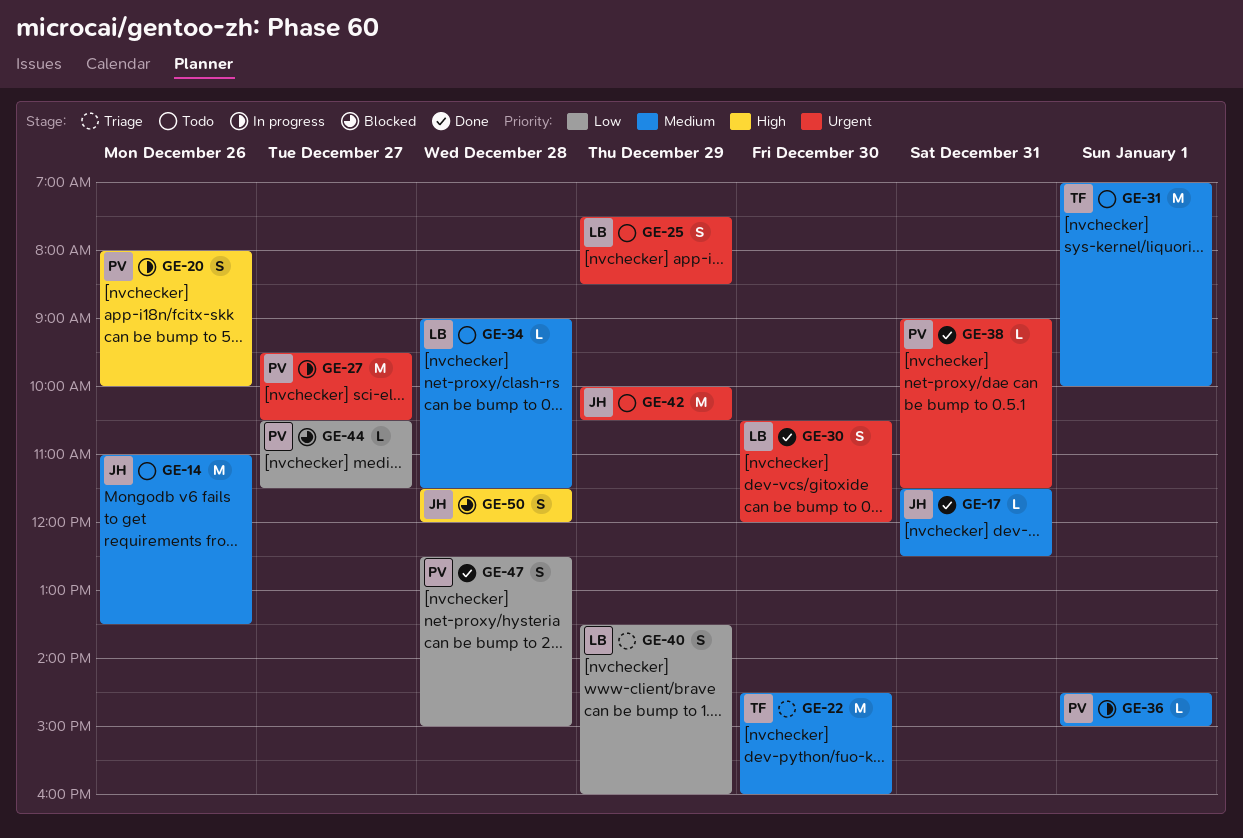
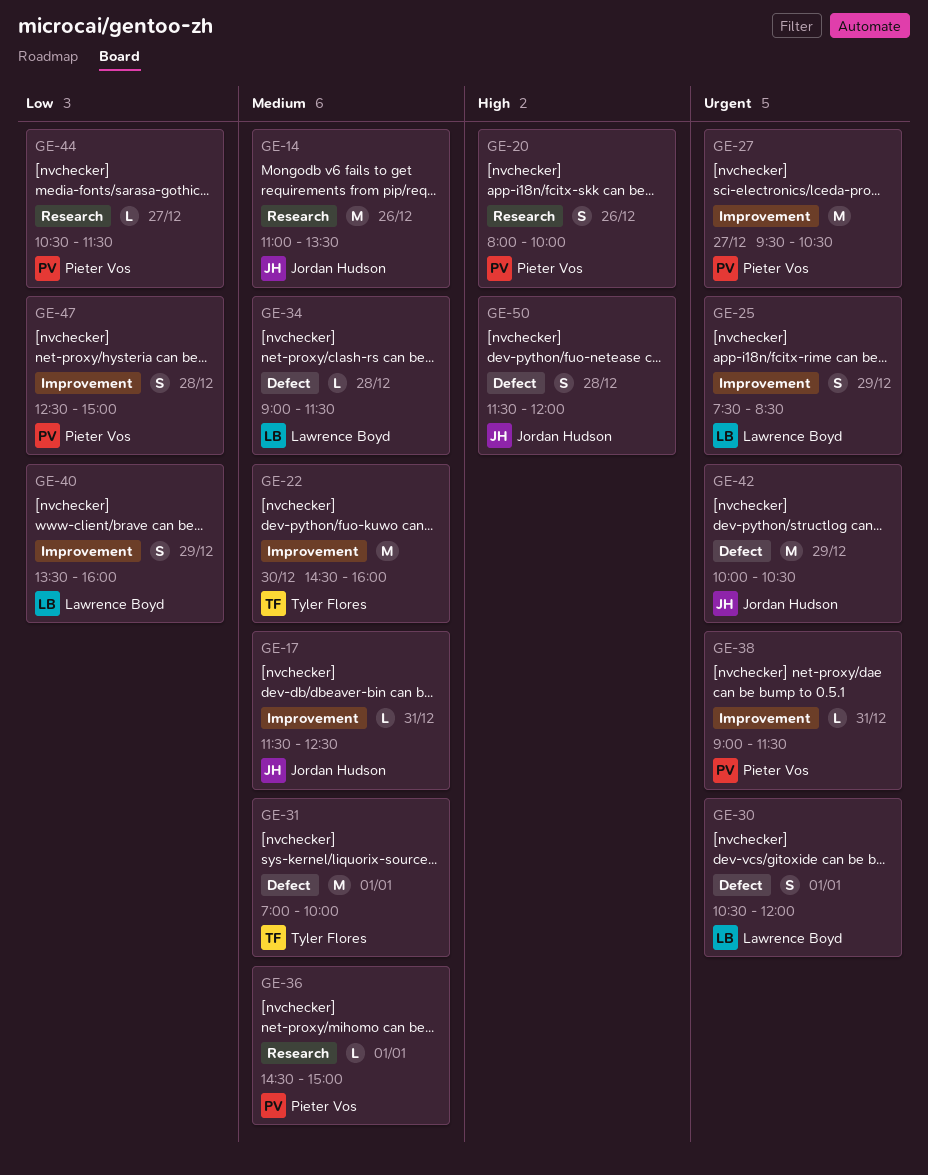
GE-30, day: Dec 30 -> Jan 1

